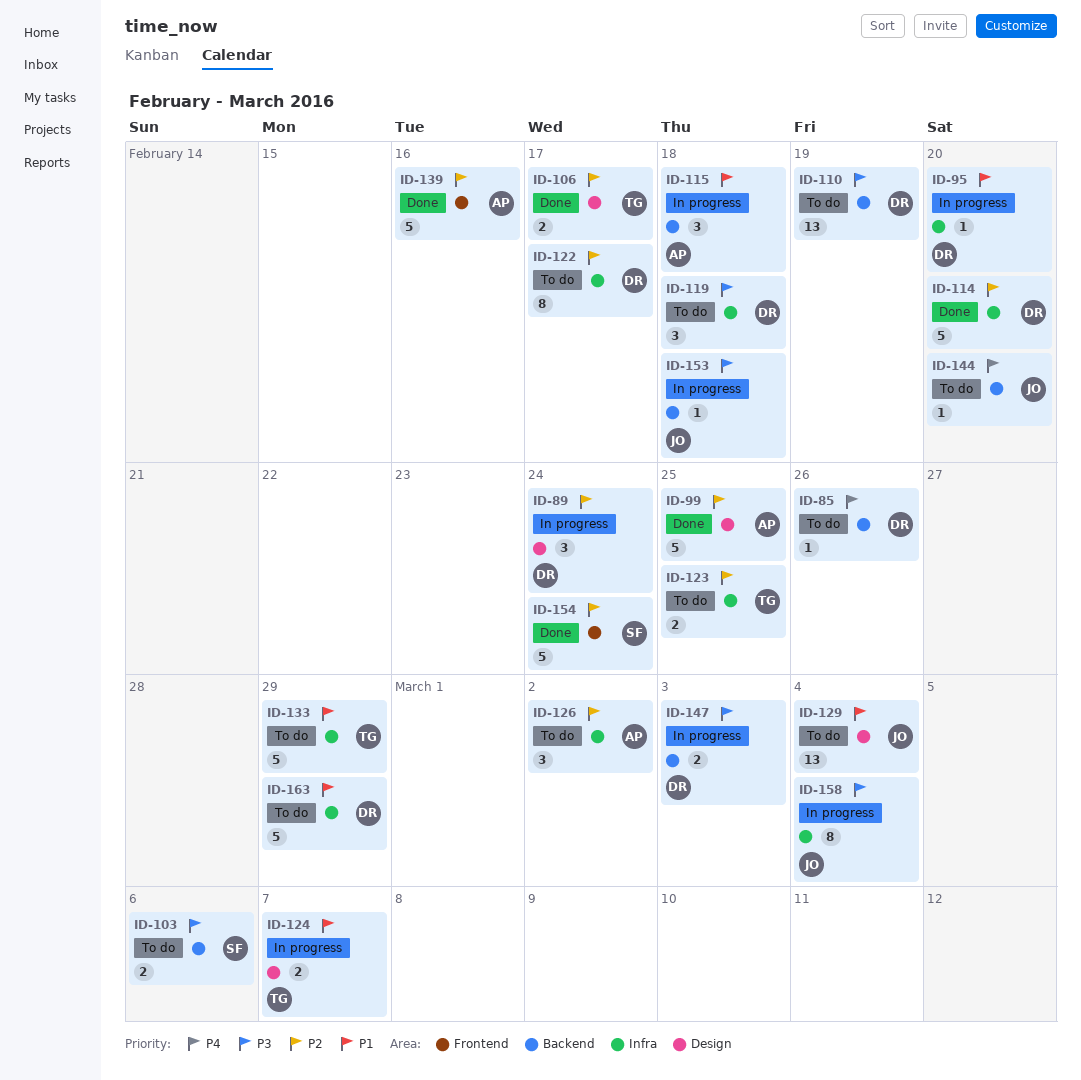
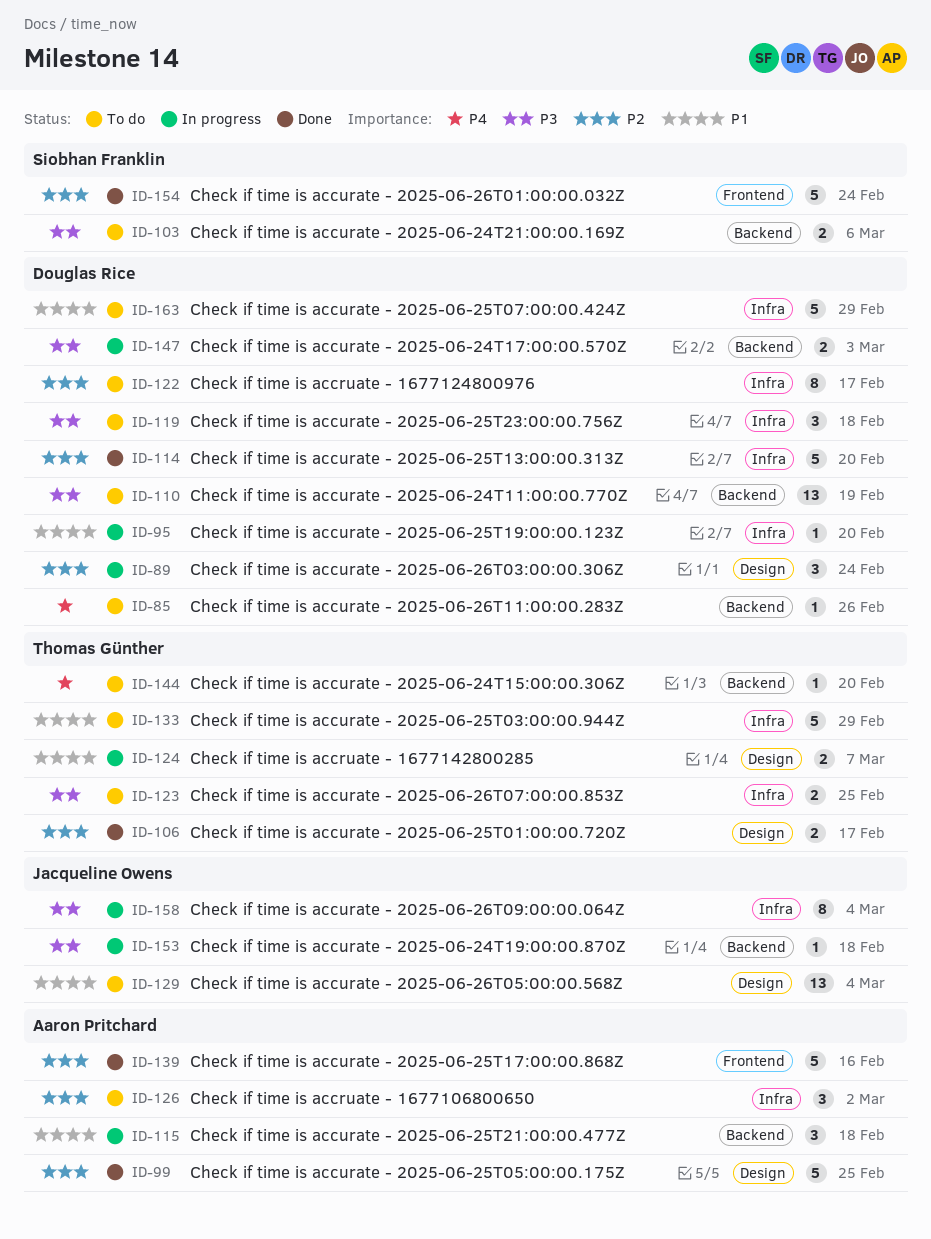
ID-123, priority: P2 -> P3
ID-144, owner: Jacqueline Owens -> Thomas Günther

